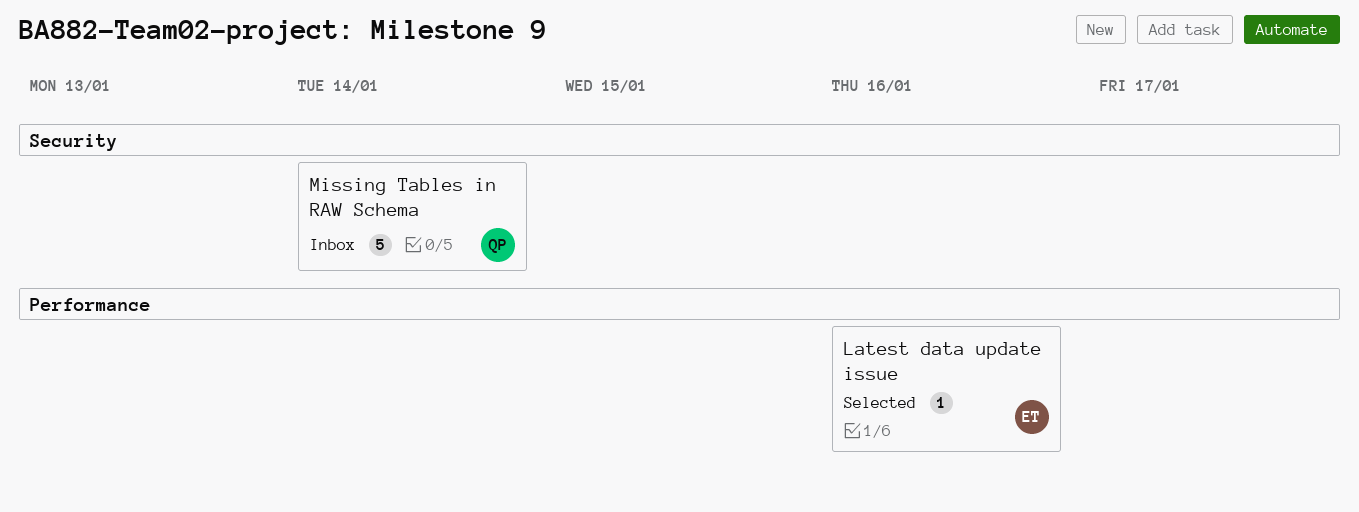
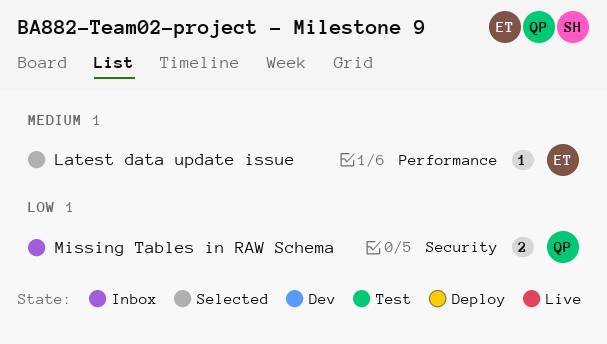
Missing Tables in RAW Schema, estimate: 5 -> 2

